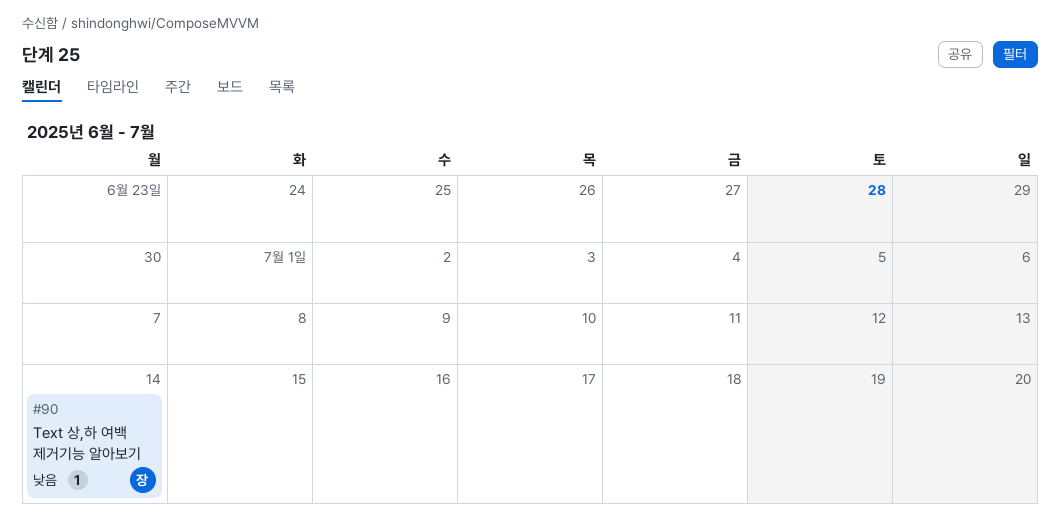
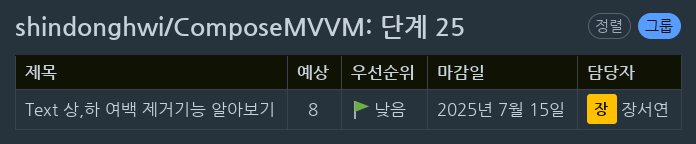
Text 상,하 여백 제거기능 알아보기, estimate: 1 -> 8
Text 상,하 여백 제거기능 알아보기, due: Jul 14 -> Jul 15

